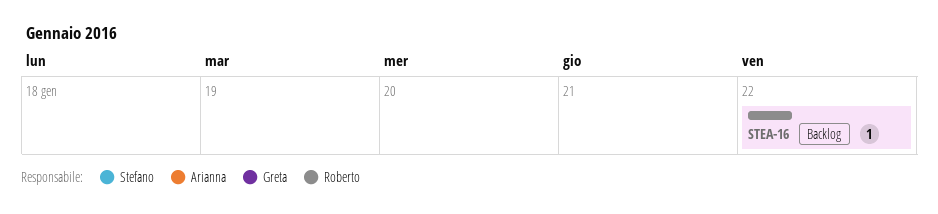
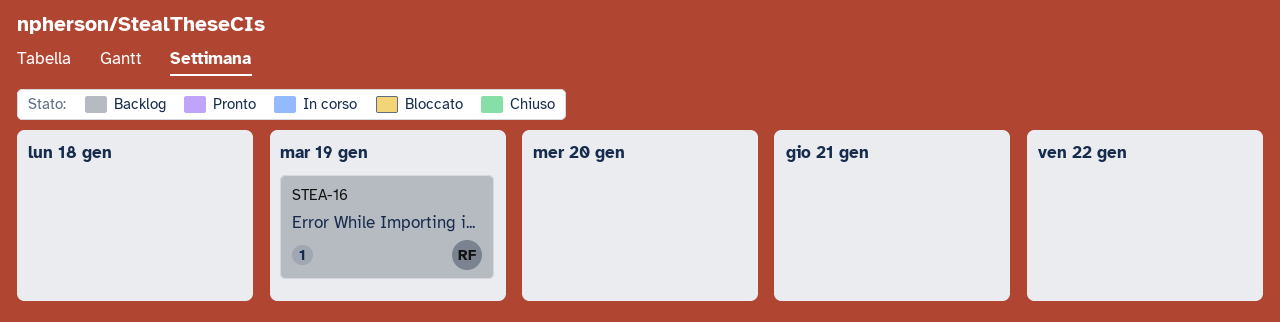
STEA-16, due: Jan 22 -> Jan 19

